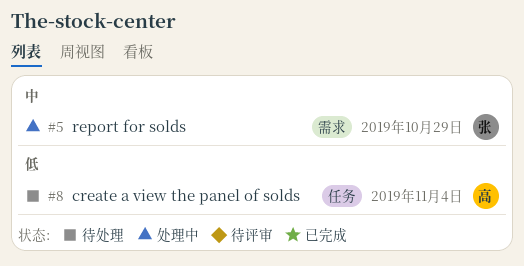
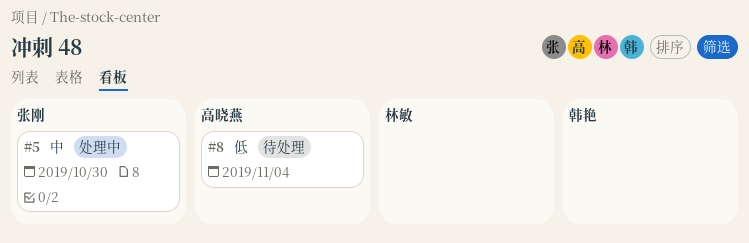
#5, due: Oct 29 -> Oct 30

